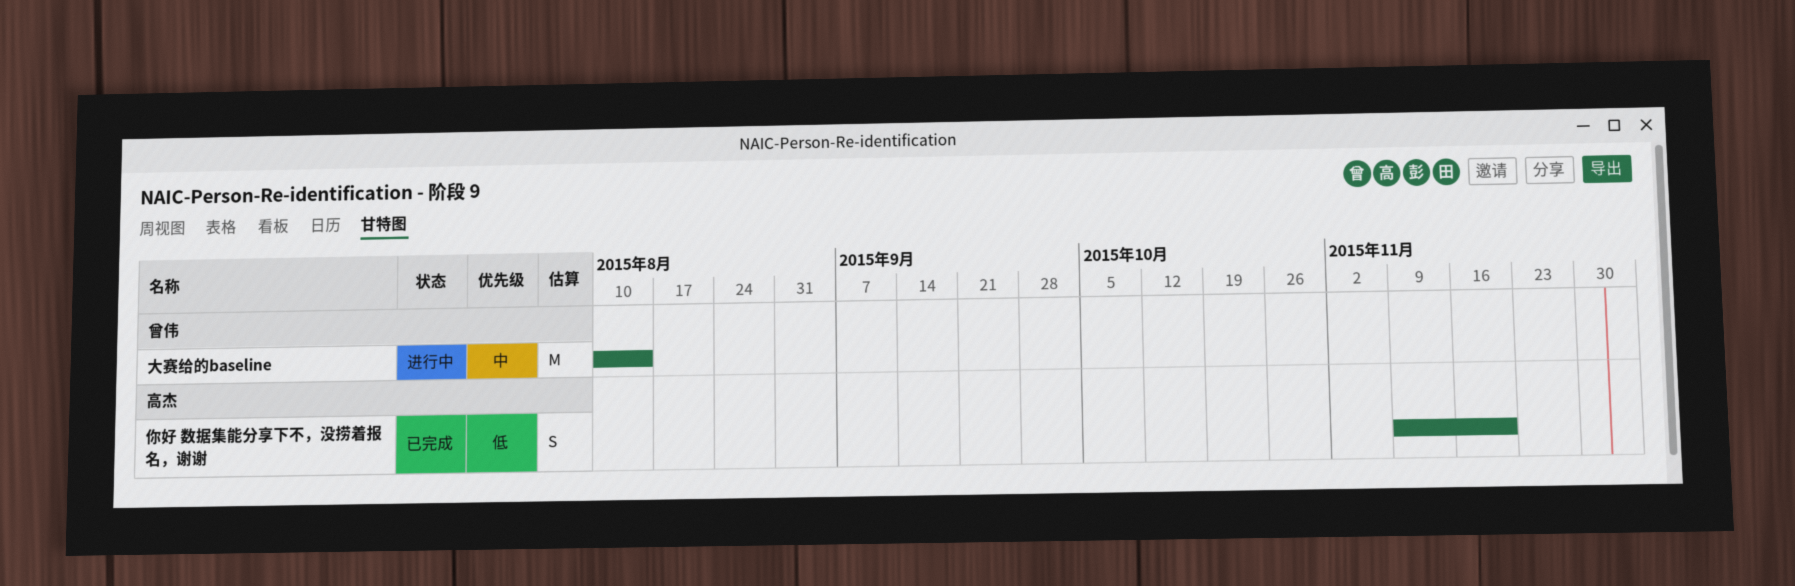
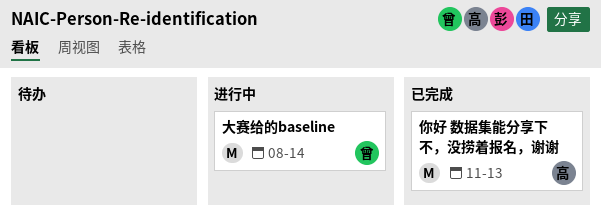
你好 数据集能分享下不，没捞着报名，谢谢, estimate: S -> M
你好 数据集能分享下不，没捞着报名，谢谢, due: Nov 20 -> Nov 13

